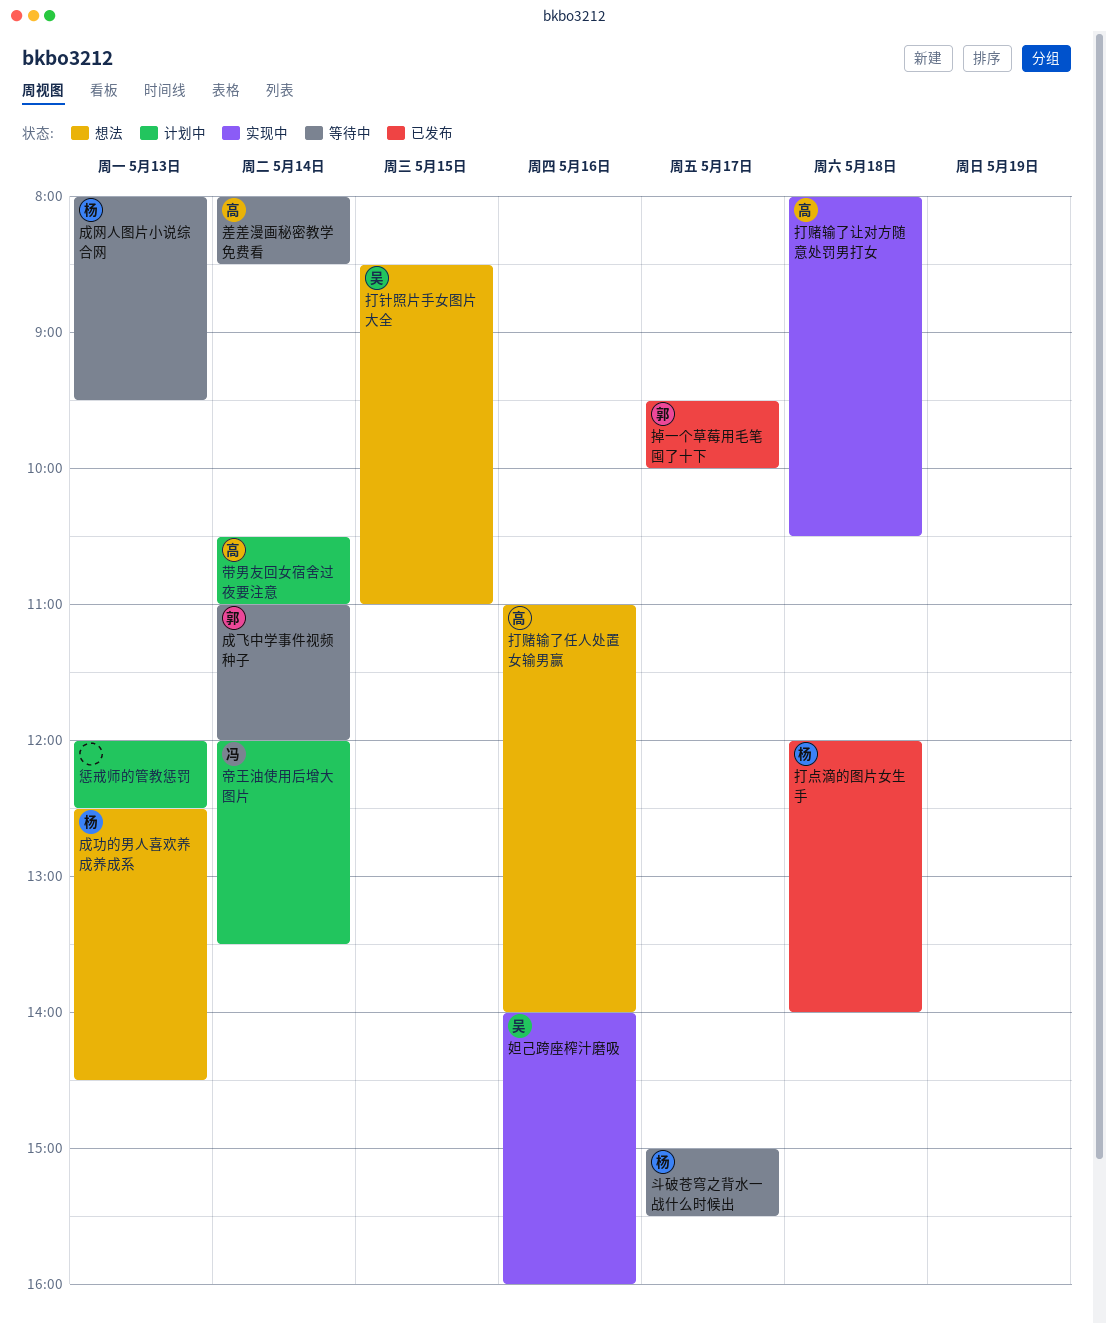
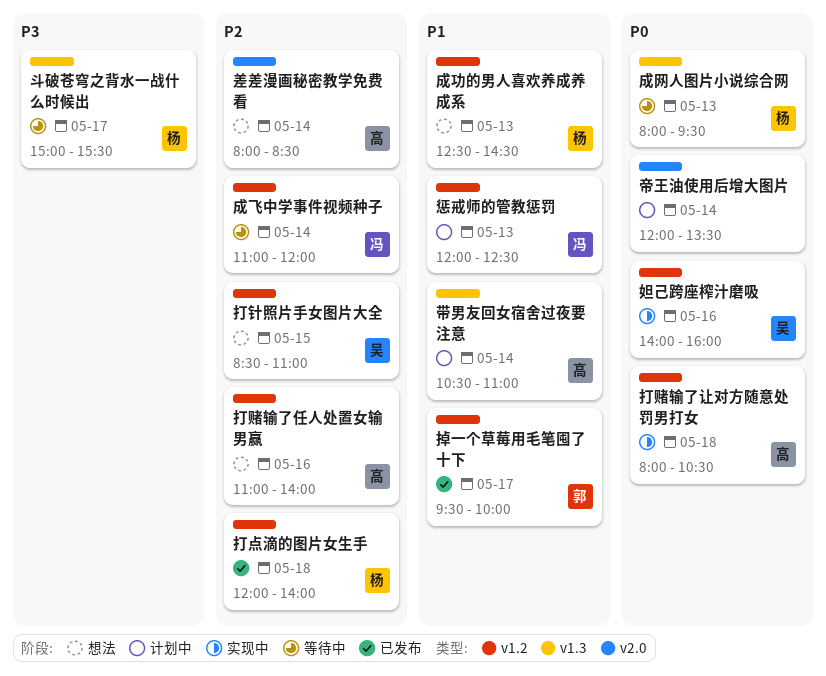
差差漫画秘密教学免费看, status: 等待中 -> 想法
帝王油使用后增大图片, owner: 冯 -> none
惩戒师的管教惩罚, owner: none -> 冯
成飞中学事件视频种子, owner: 郭 -> 冯

